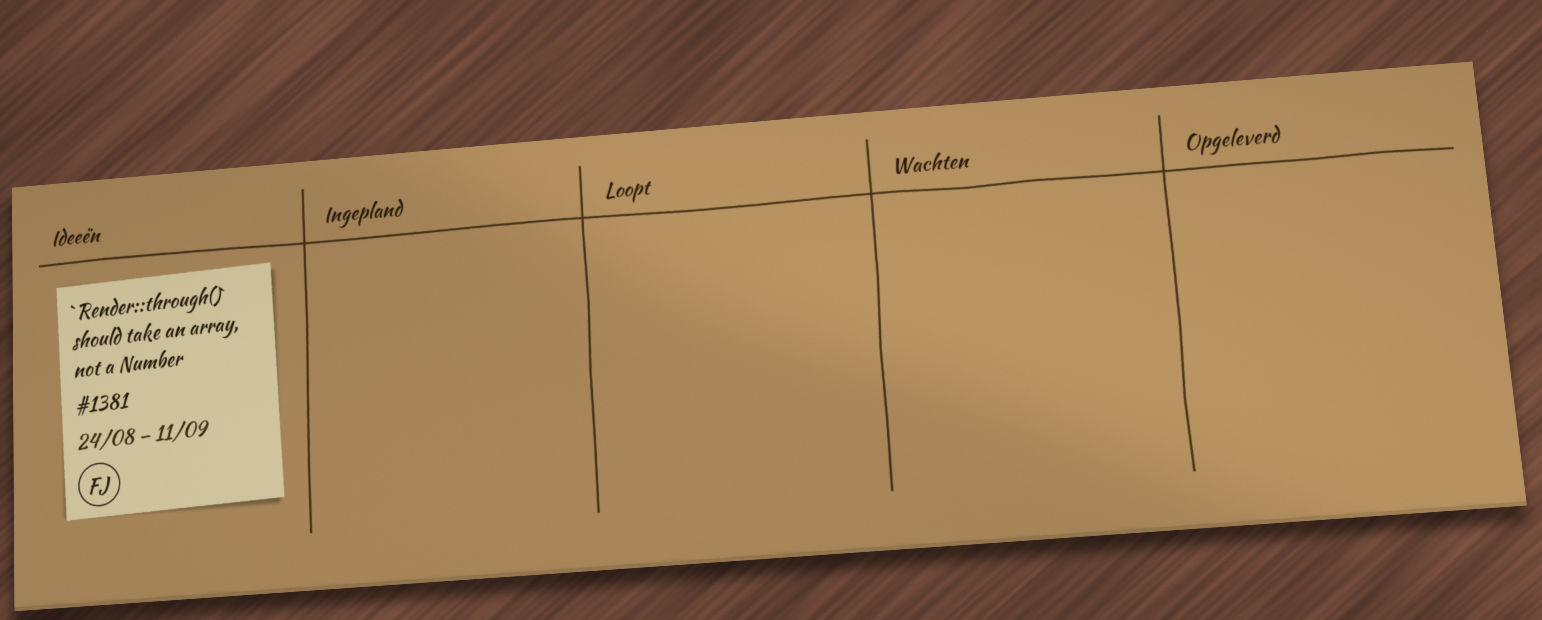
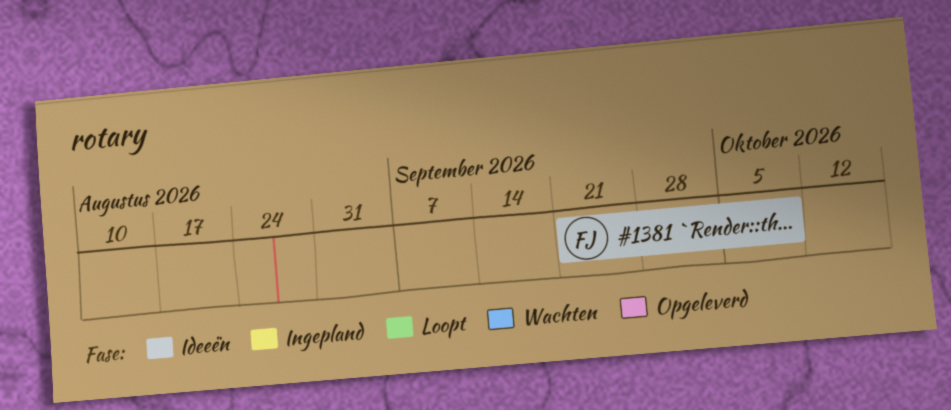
#1381, start: Aug 24 -> Sep 21
#1381, due: Sep 11 -> Oct 9

